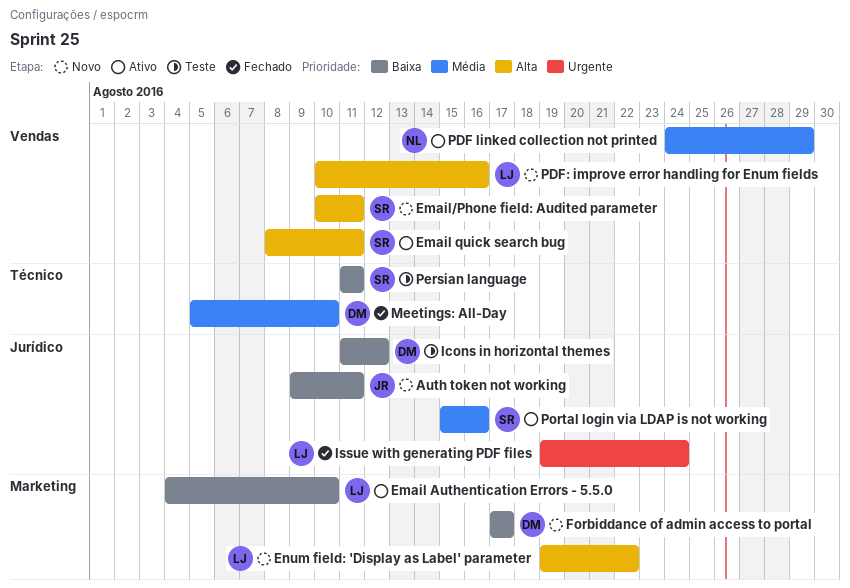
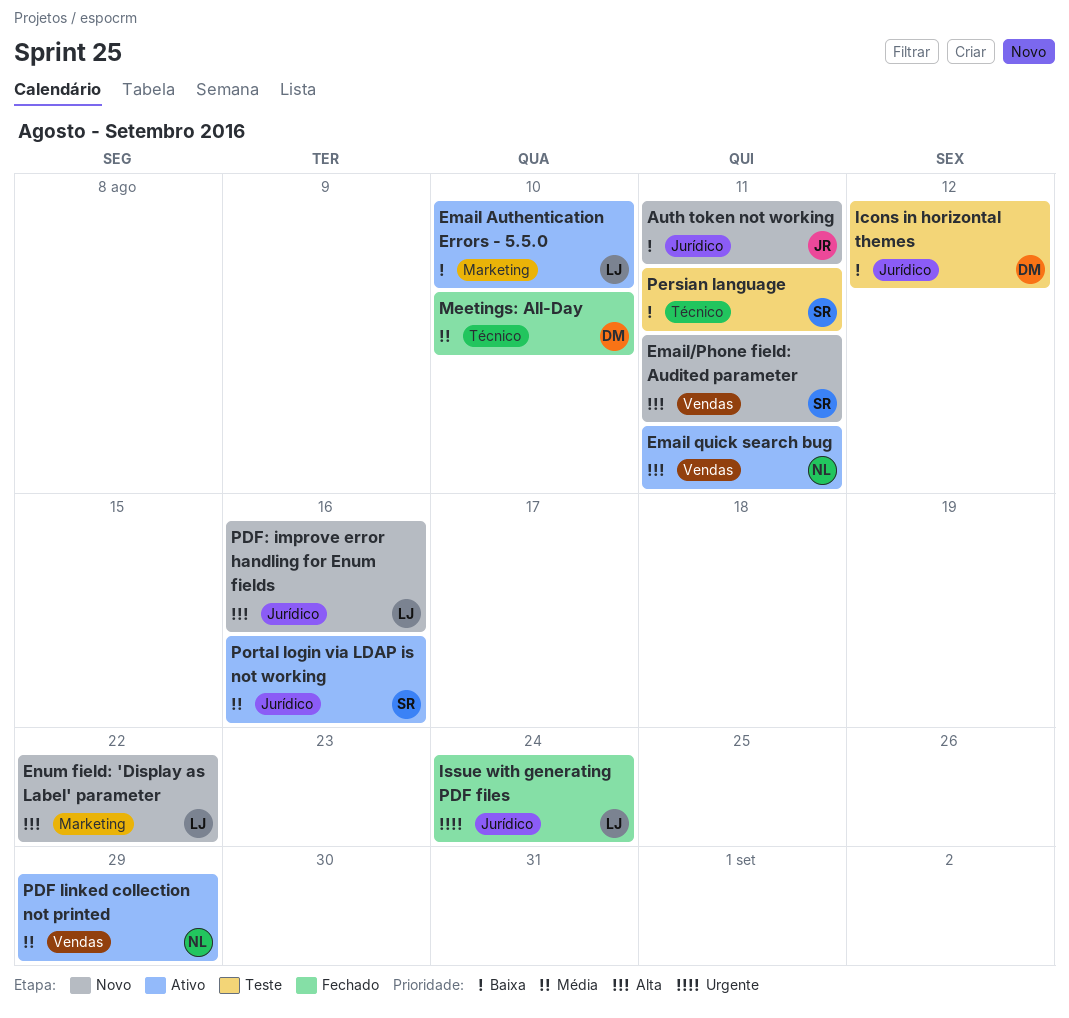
Email quick search bug, owner: SR -> NL
Forbiddance of admin access to portal: present -> none
PDF: improve error handling for Enum fields, label: Vendas -> Jurídico

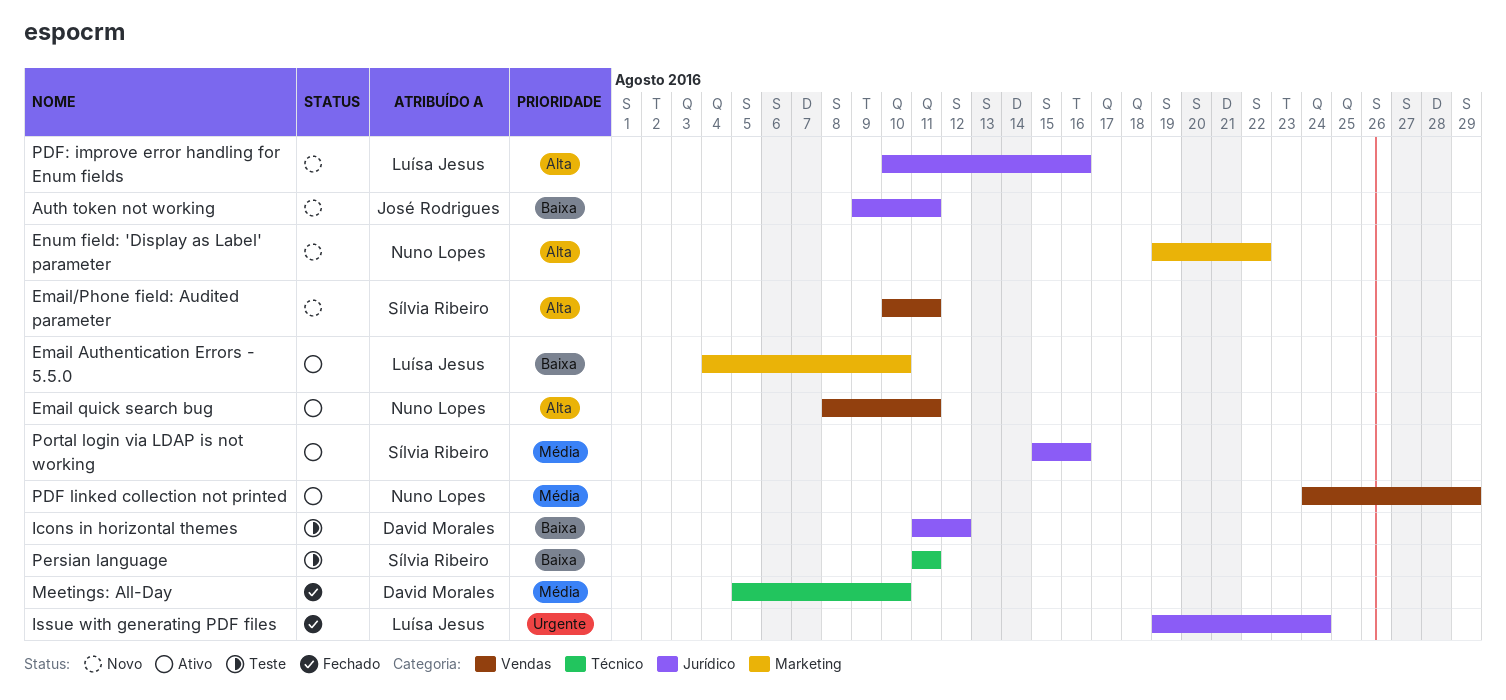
Enum field: 'Display as Label' parameter, owner: Luísa Jesus -> Nuno Lopes

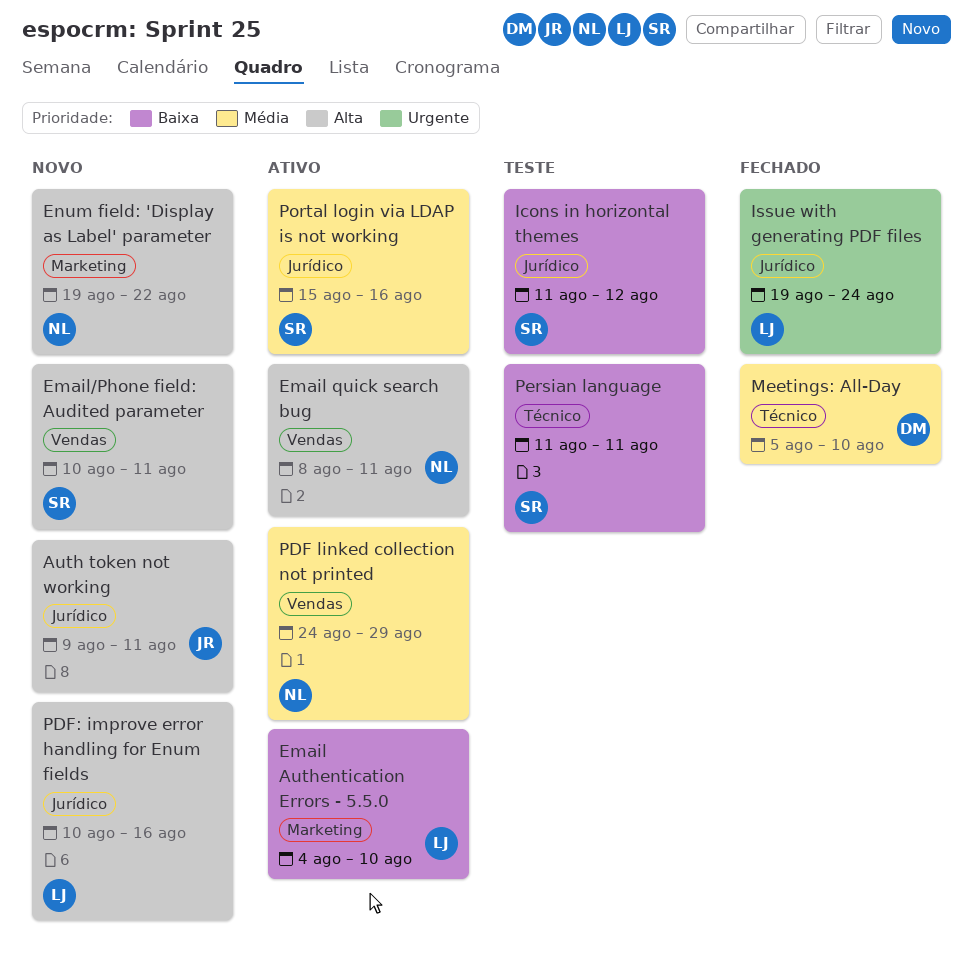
Auth token not working, priority: Baixa -> Alta
Icons in horizontal themes, owner: David Morales -> Sílvia Ribeiro

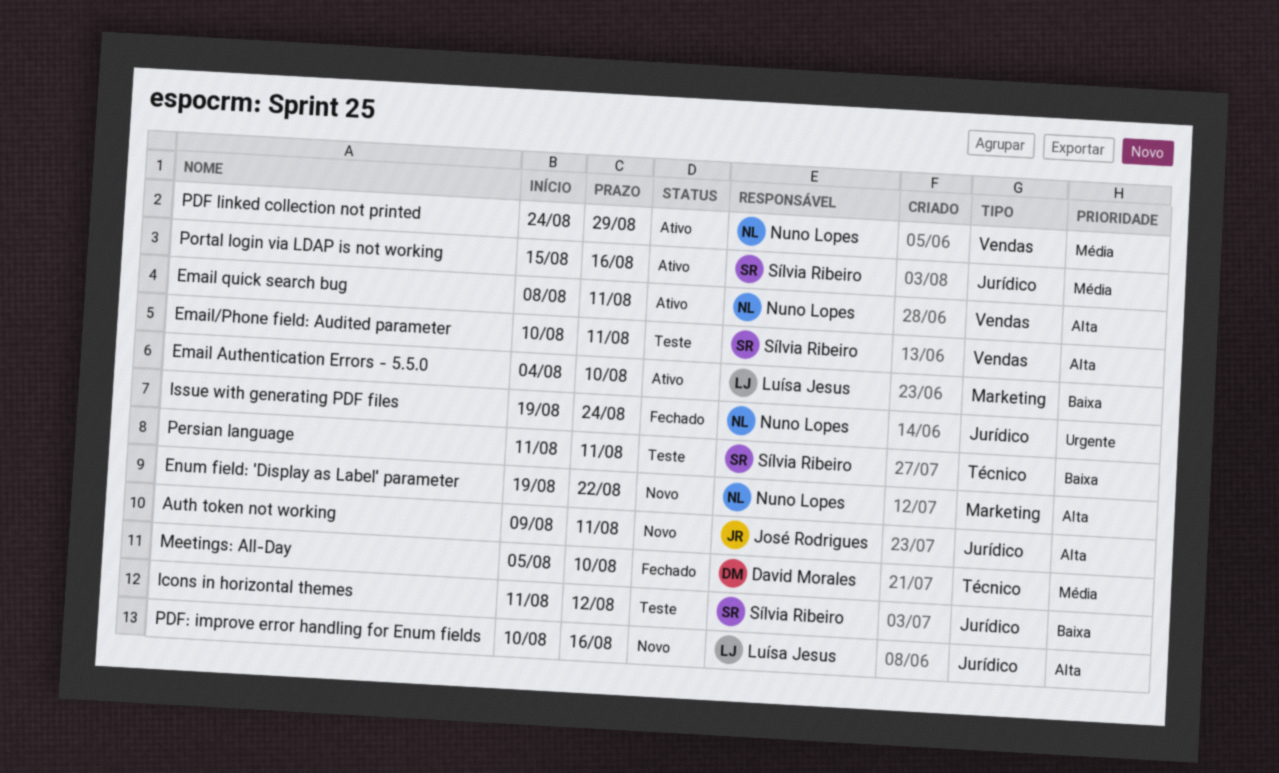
Email/Phone field: Audited parameter, status: Novo -> Teste
Issue with generating PDF files, owner: Luísa Jesus -> Nuno Lopes

